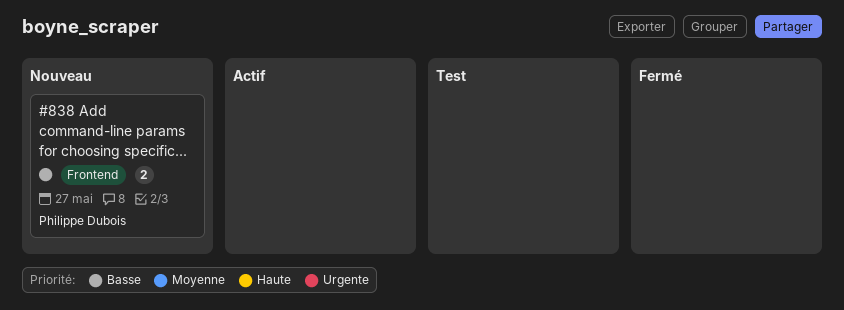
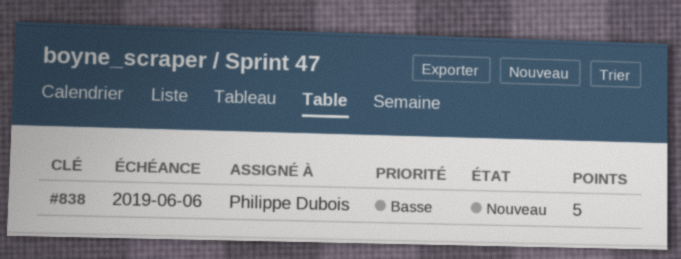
#838, estimate: 2 -> 5
#838, due: May 27 -> Jun 6

